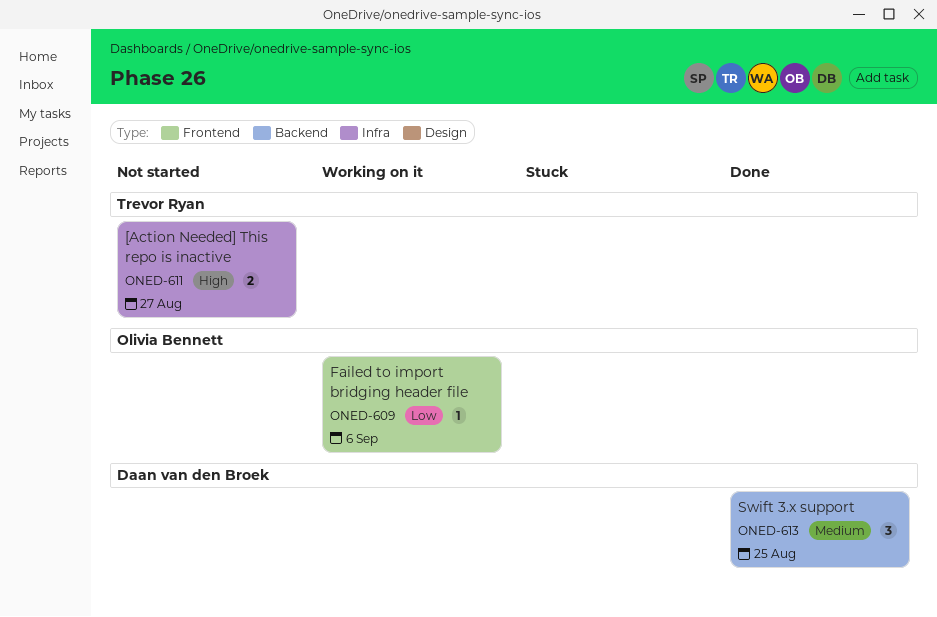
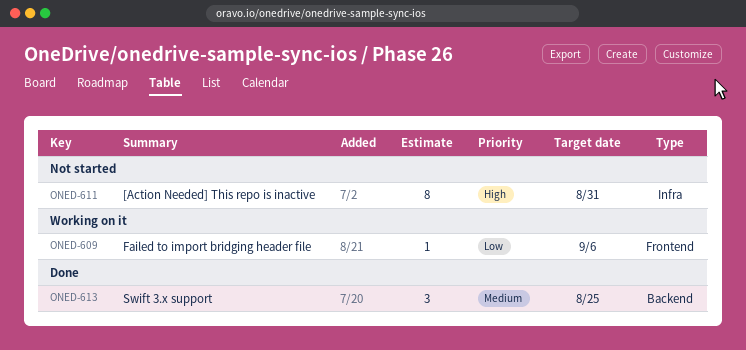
ONED-611, estimate: 2 -> 8
ONED-611, due: Aug 27 -> Aug 31

